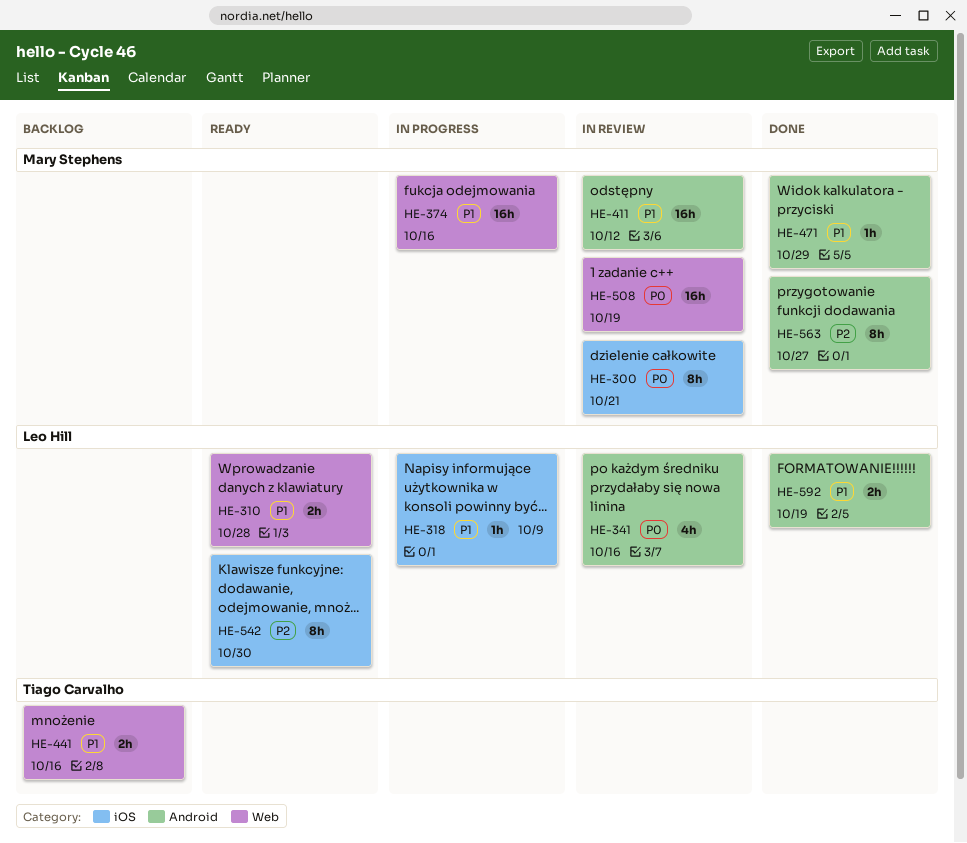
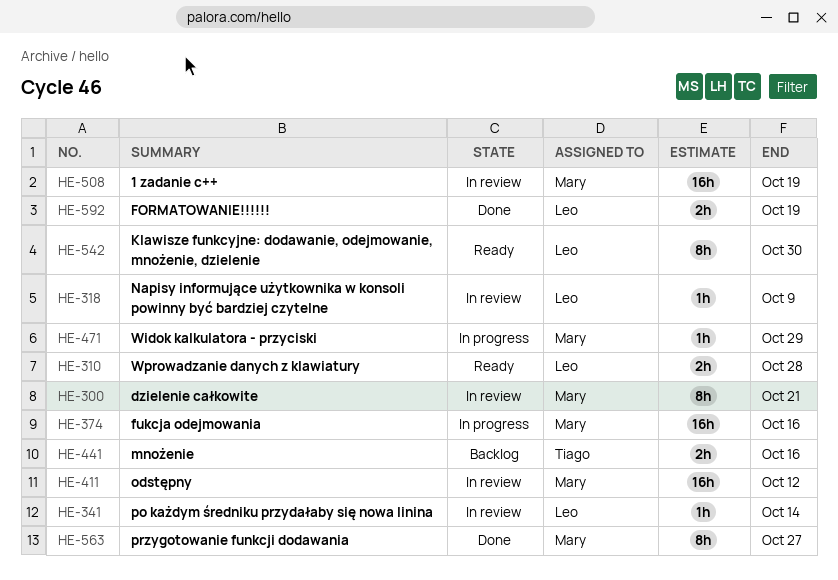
HE-318, status: In progress -> In review
HE-341, estimate: 4h -> 1h
HE-341, due: Oct 16 -> Oct 14
HE-471, status: Done -> In progress

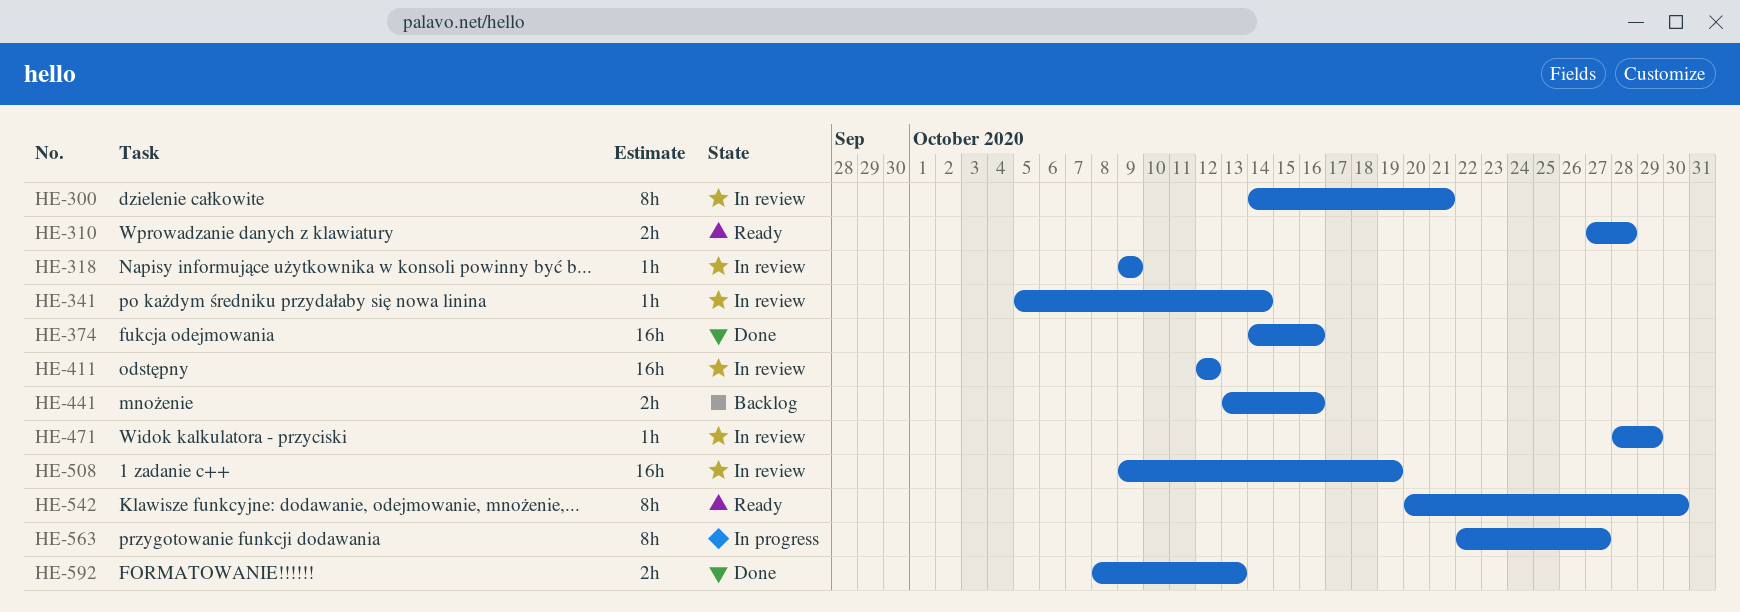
HE-374, status: In progress -> Done
HE-471, status: In progress -> In review
HE-563, status: Done -> In progress
HE-592, due: Oct 19 -> Oct 13

